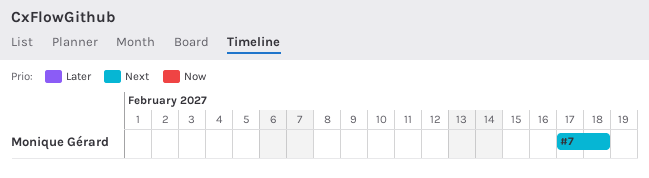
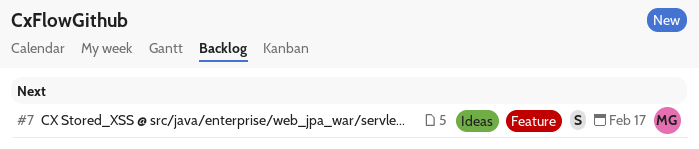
#7, due: Feb 18 -> Feb 17

